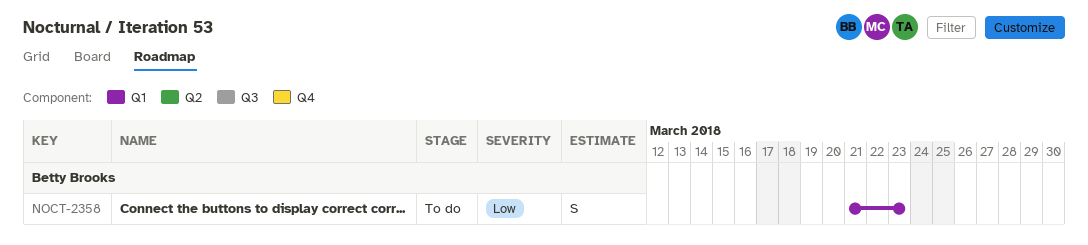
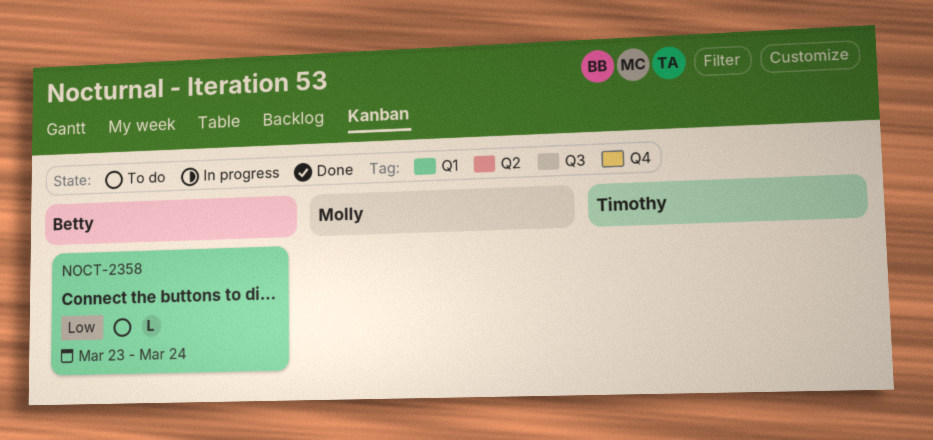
NOCT-2358, estimate: S -> L
NOCT-2358, start: Mar 21 -> Mar 23
NOCT-2358, due: Mar 23 -> Mar 24

